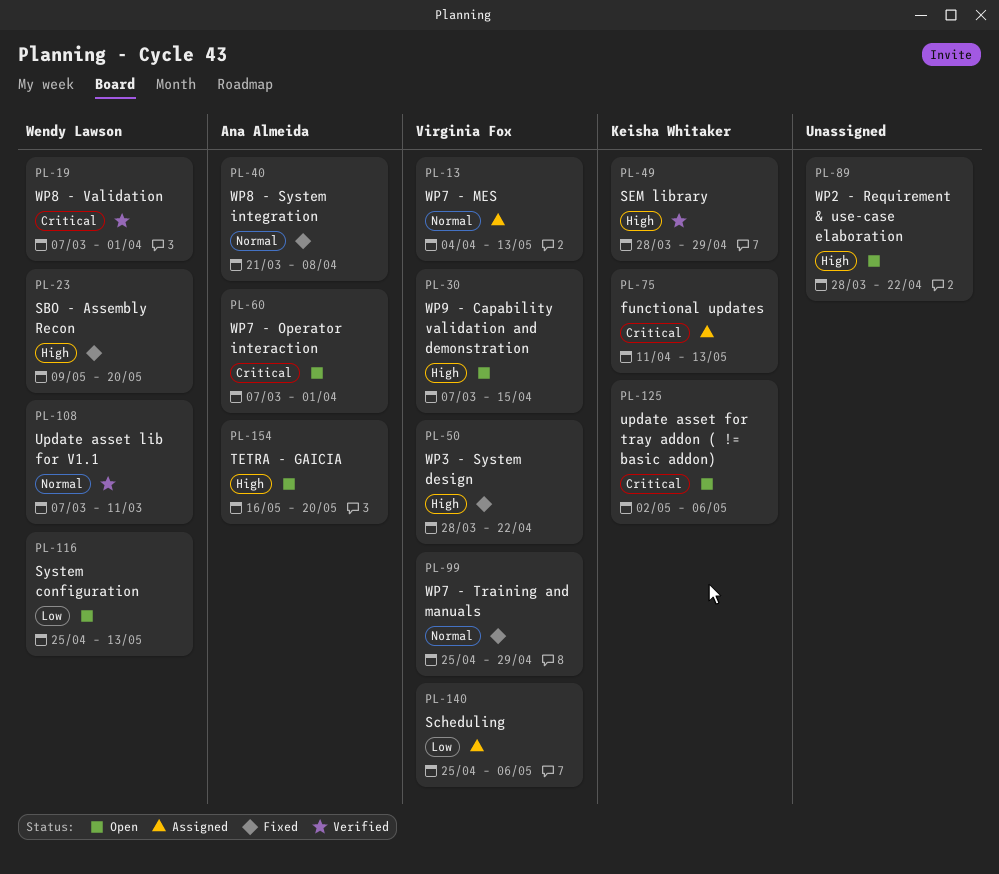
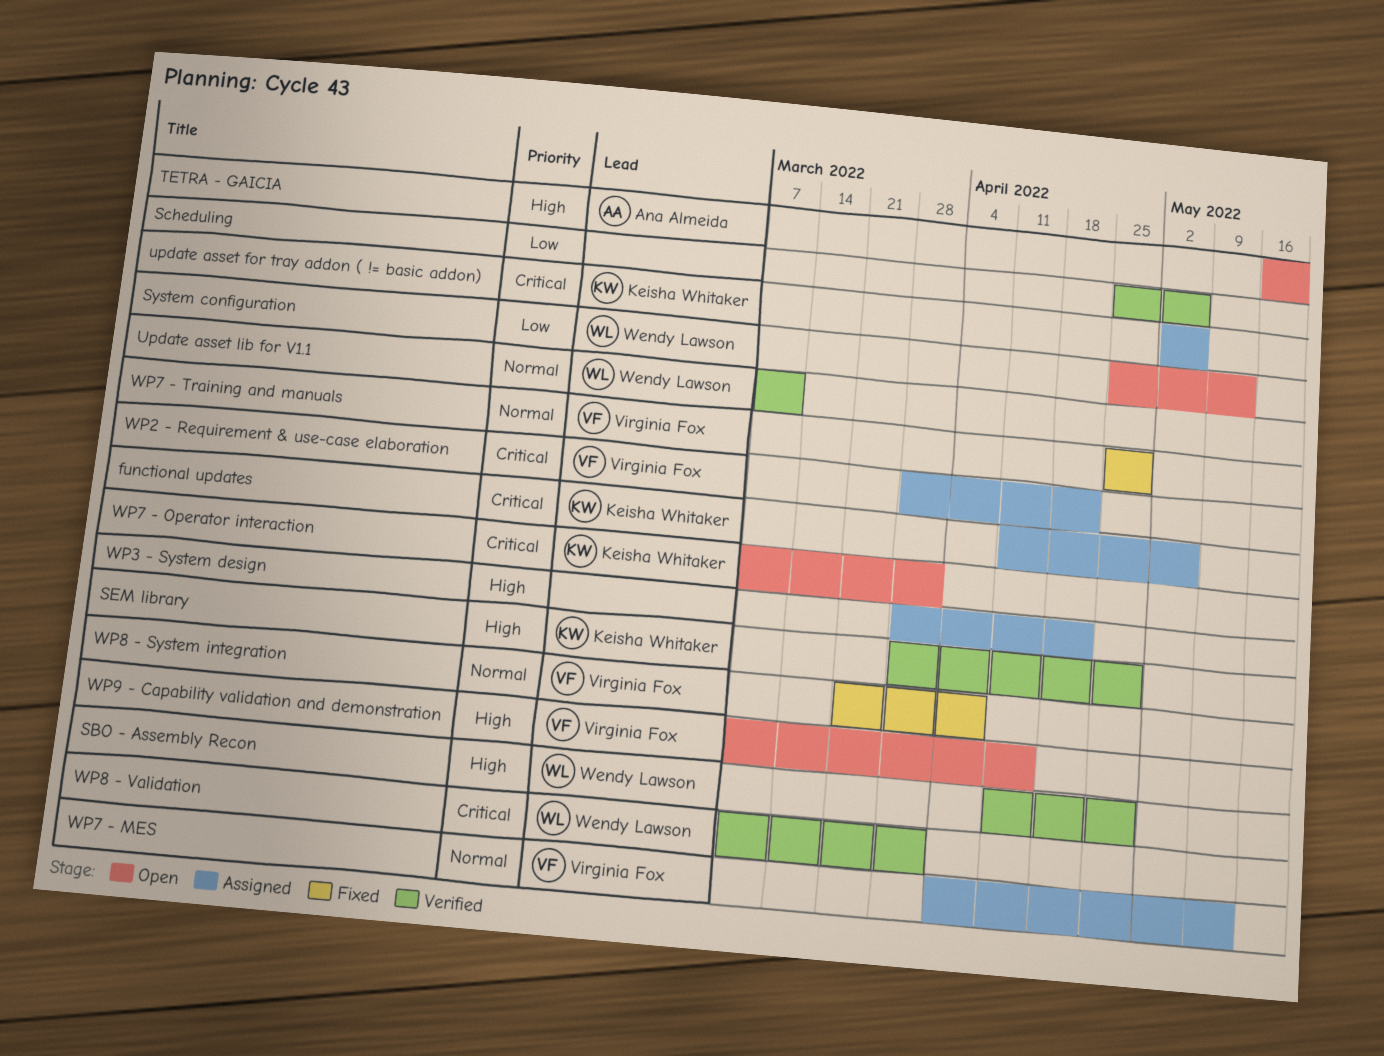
functional updates, due: May 13 -> May 6
SBO - Assembly Recon, status: Fixed -> Verified
SBO - Assembly Recon, start: May 9 -> Apr 11
SBO - Assembly Recon, due: May 20 -> Apr 29
Scheduling, status: Assigned -> Verified
Scheduling, owner: Virginia Fox -> none
update asset for tray addon ( != basic addon), status: Open -> Assigned
WP2 - Requirement & use-case elaboration, status: Open -> Assigned
WP2 - Requirement & use-case elaboration, owner: none -> Virginia Fox
WP2 - Requirement & use-case elaboration, priority: High -> Critical
WP3 - System design, status: Fixed -> Assigned
WP3 - System design, owner: Virginia Fox -> none
WP7 - Operator interaction, owner: Ana Almeida -> Keisha Whitaker
WP8 - System integration, owner: Ana Almeida -> Virginia Fox

